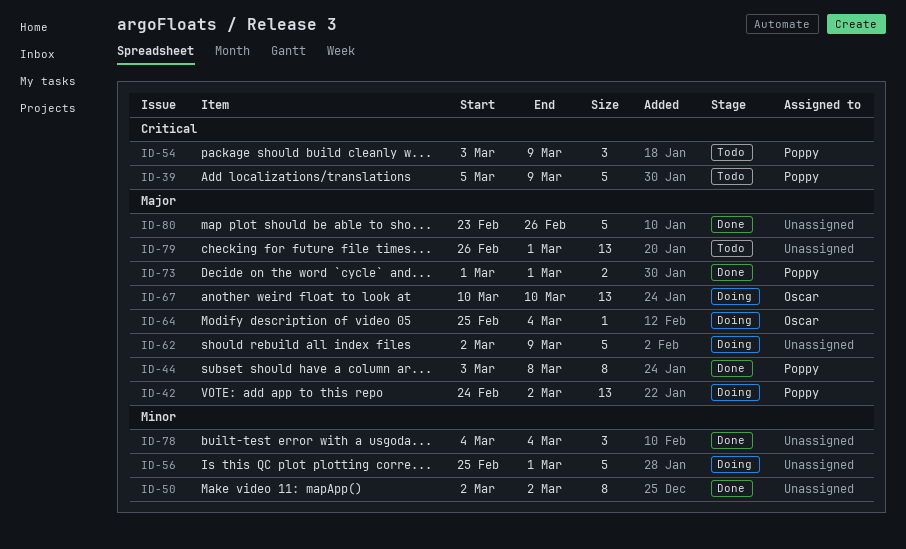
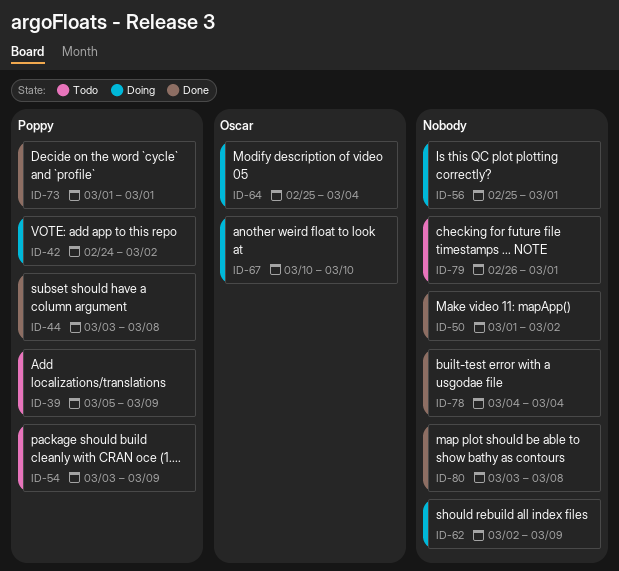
ID-50, start: Mar 2 -> Mar 1
ID-80, start: Feb 23 -> Mar 3
ID-80, due: Feb 26 -> Mar 8

